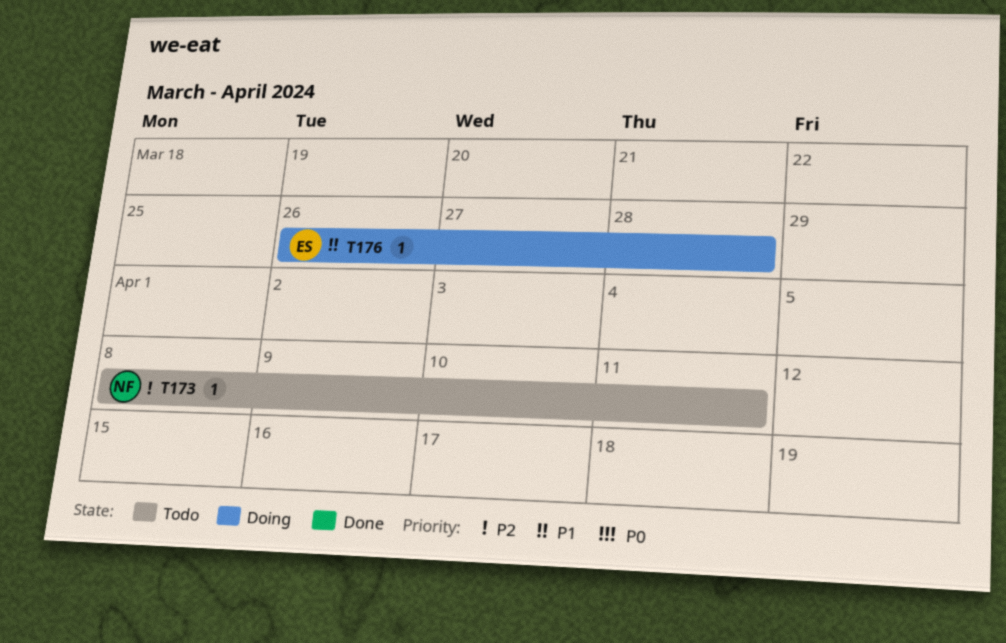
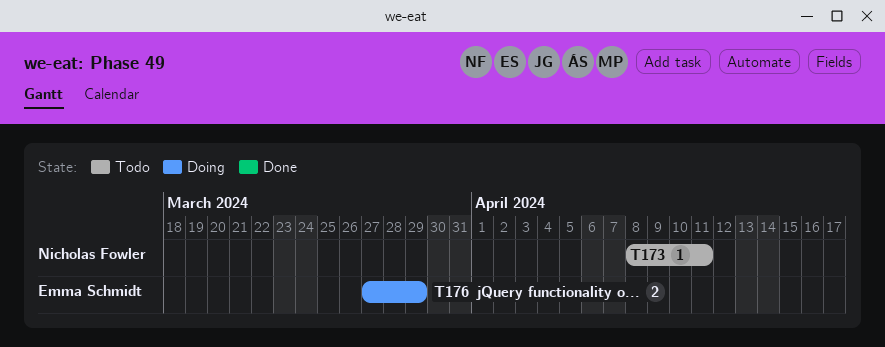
T176, estimate: 1 -> 2
T176, start: Mar 26 -> Mar 27
T176, due: Mar 28 -> Mar 29

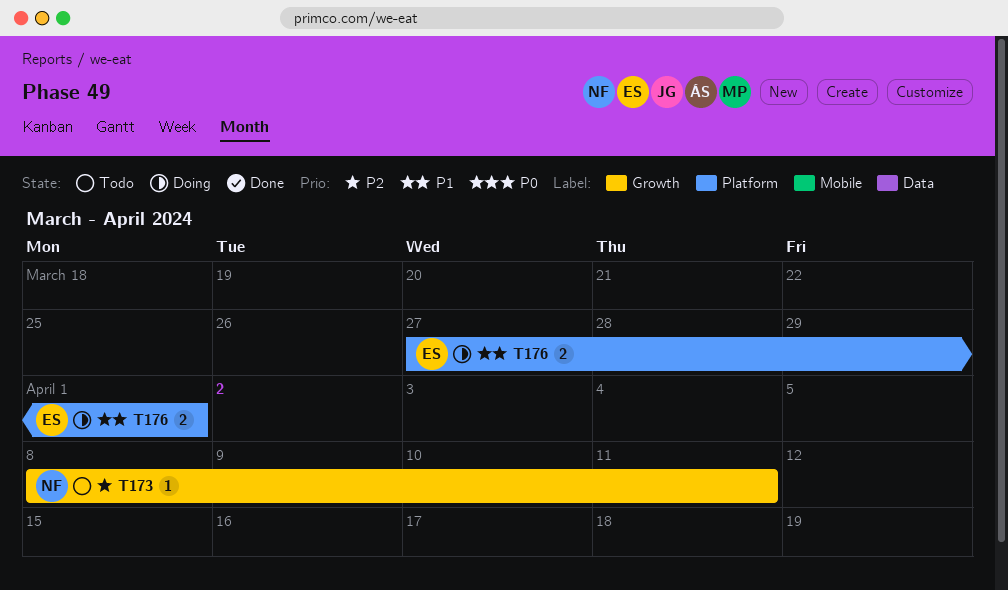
T176, due: Mar 29 -> Apr 1

